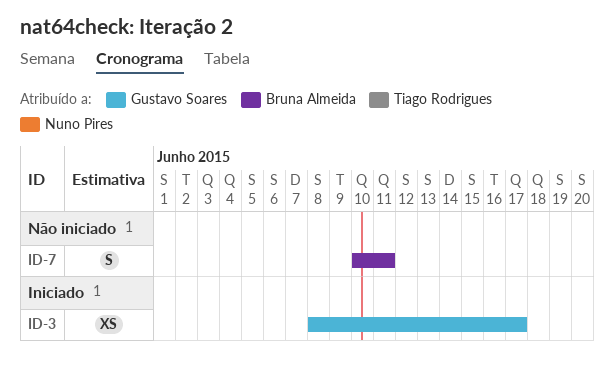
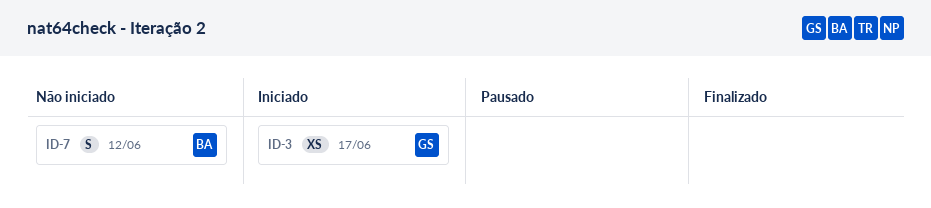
ID-7, due: Jun 11 -> Jun 12

